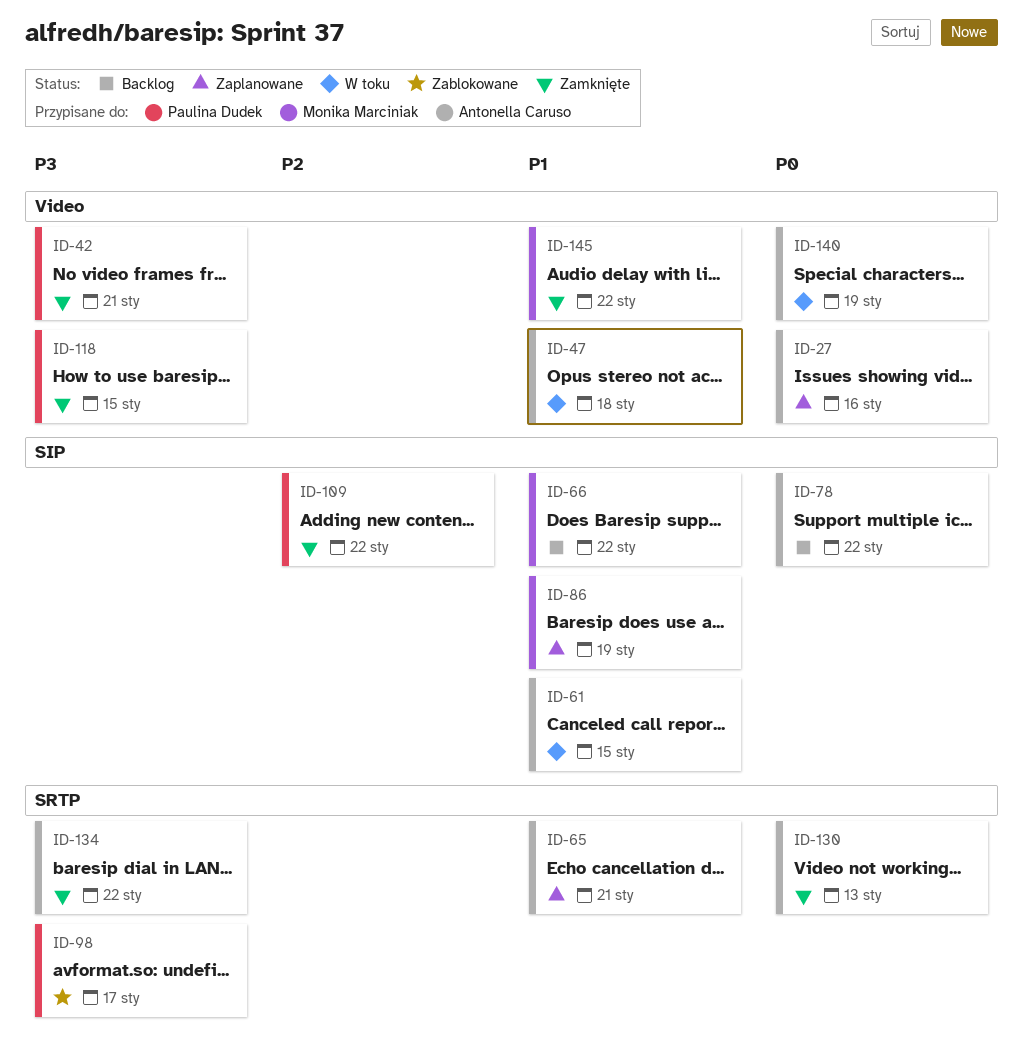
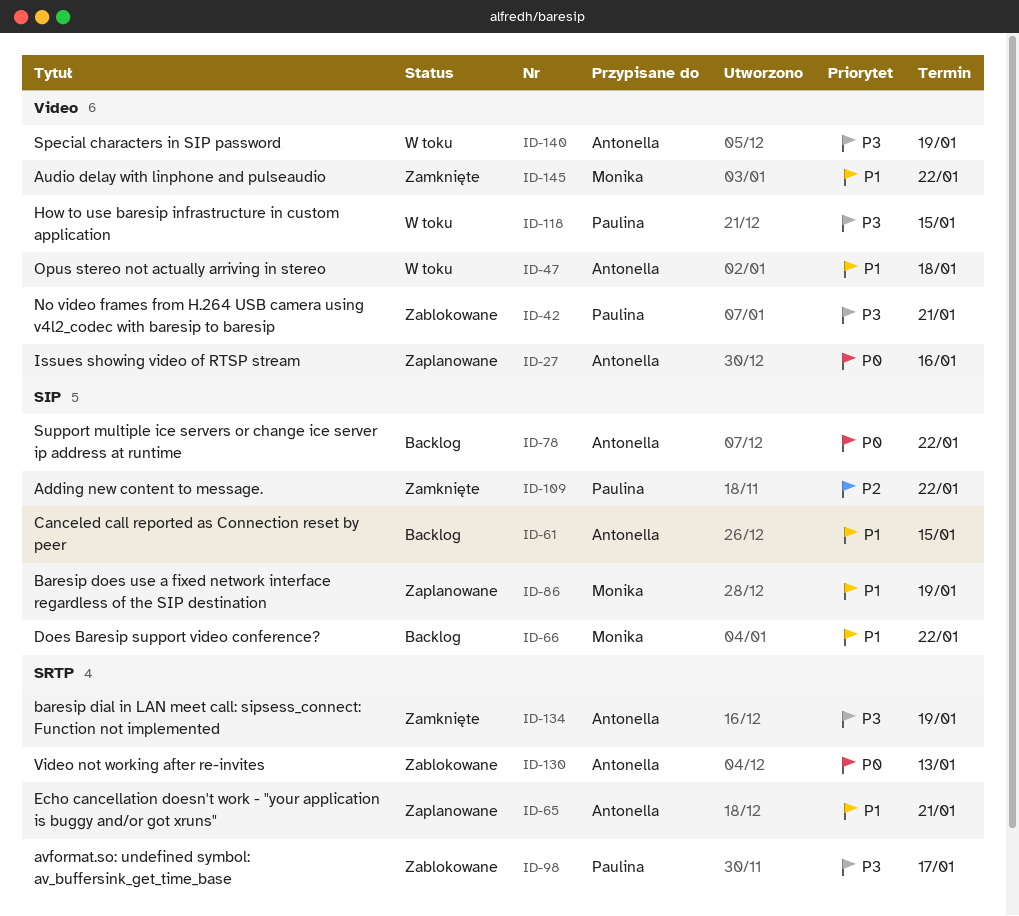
ID-42, status: Zamknięte -> Zablokowane
ID-61, status: W toku -> Backlog
ID-118, status: Zamknięte -> W toku
ID-130, status: Zamknięte -> Zablokowane
ID-134, due: Jan 22 -> Jan 19
ID-140, priority: P0 -> P3

